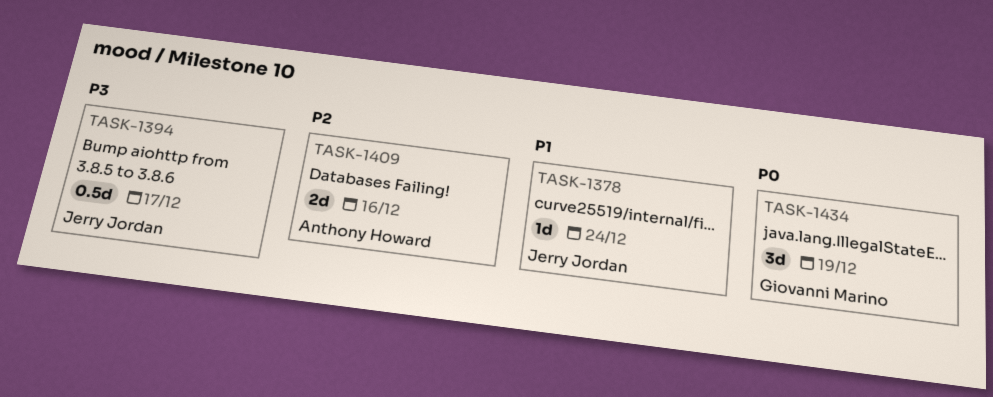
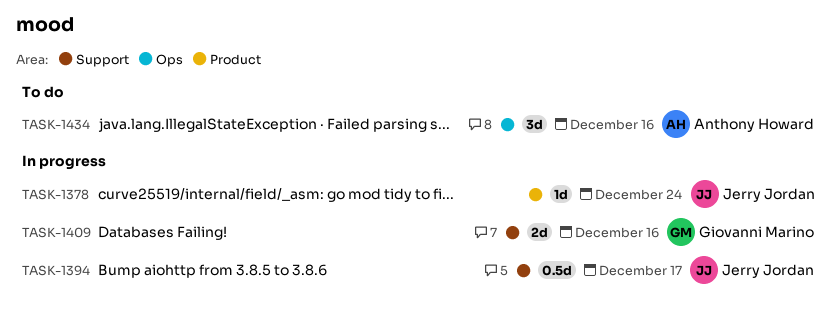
TASK-1409, owner: Anthony Howard -> Giovanni Marino
TASK-1434, owner: Giovanni Marino -> Anthony Howard
TASK-1434, due: Dec 19 -> Dec 16

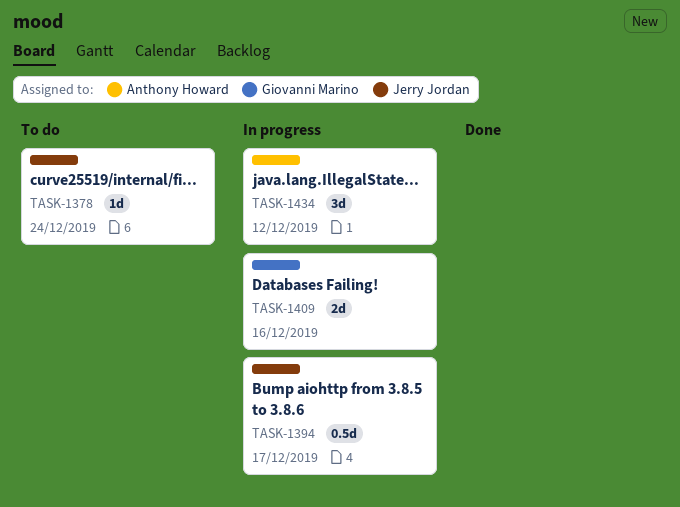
TASK-1378, status: In progress -> To do
TASK-1434, status: To do -> In progress
TASK-1434, due: Dec 16 -> Dec 12

